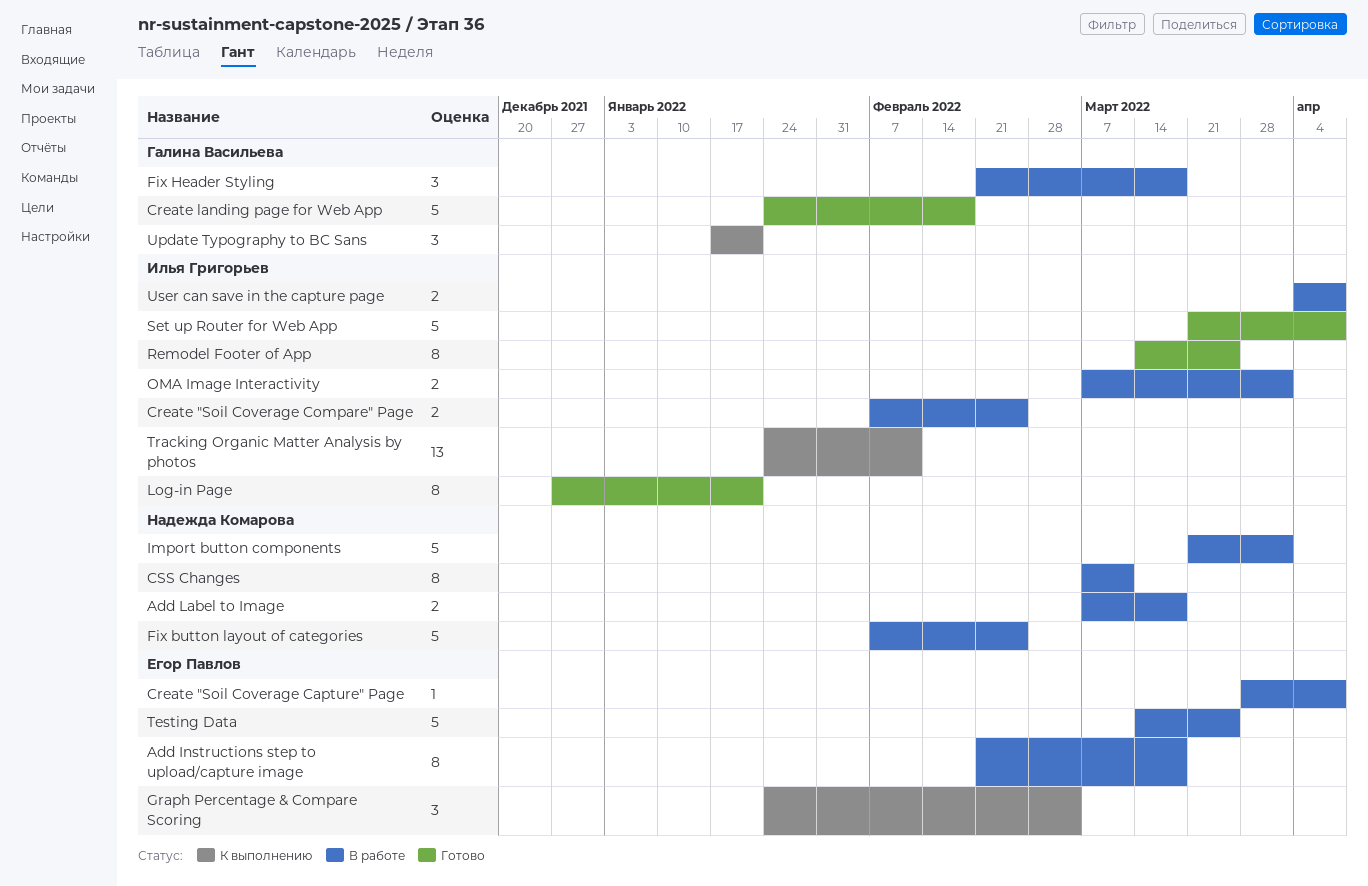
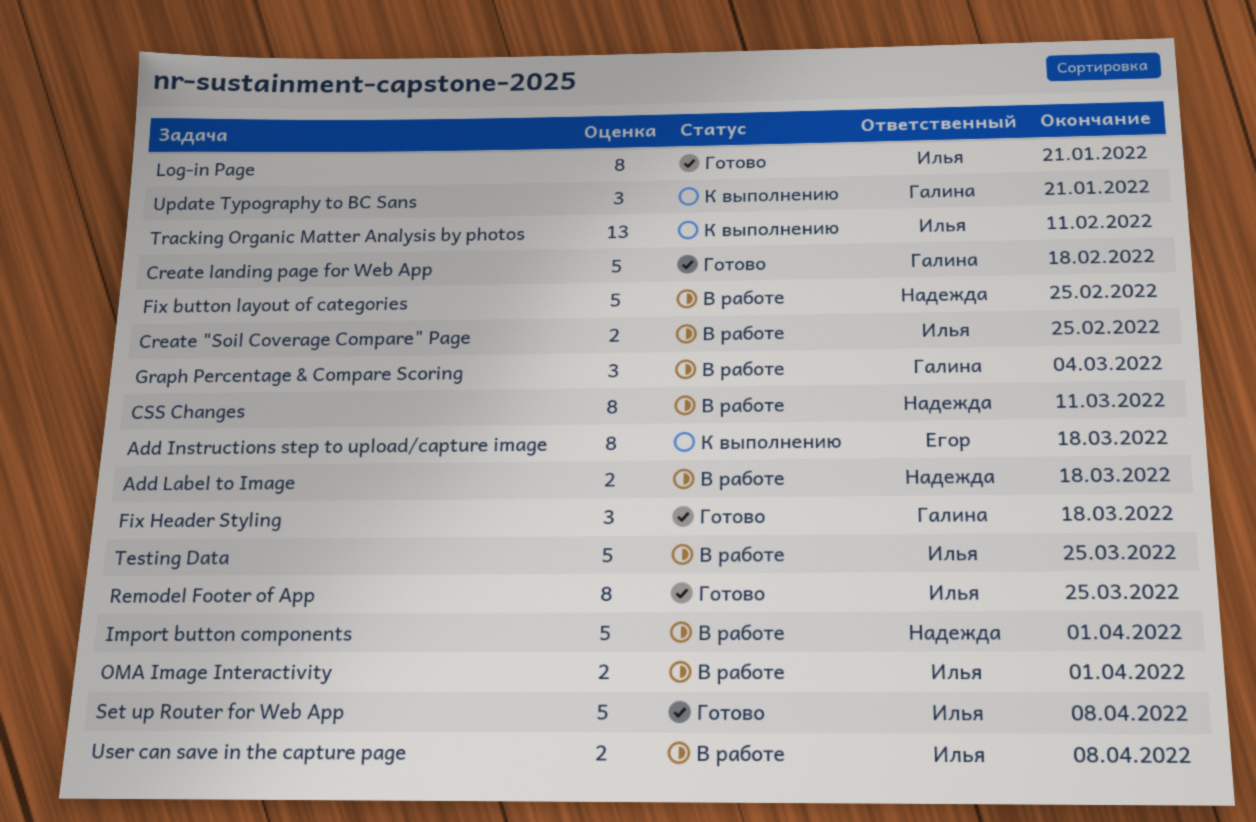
Add Instructions step to upload/capture image, status: В работе -> К выполнению
Create "Soil Coverage Capture" Page: present -> none
Fix Header Styling, status: В работе -> Готово
Graph Percentage & Compare Scoring, status: К выполнению -> В работе
Graph Percentage & Compare Scoring, owner: Егор Павлов -> Галина Васильева
Testing Data, owner: Егор Павлов -> Илья Григорьев

